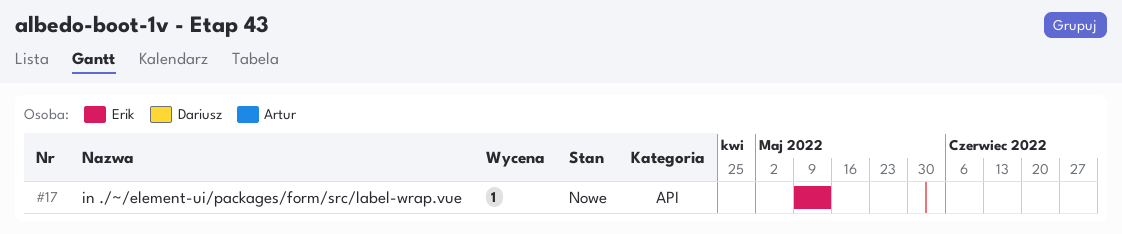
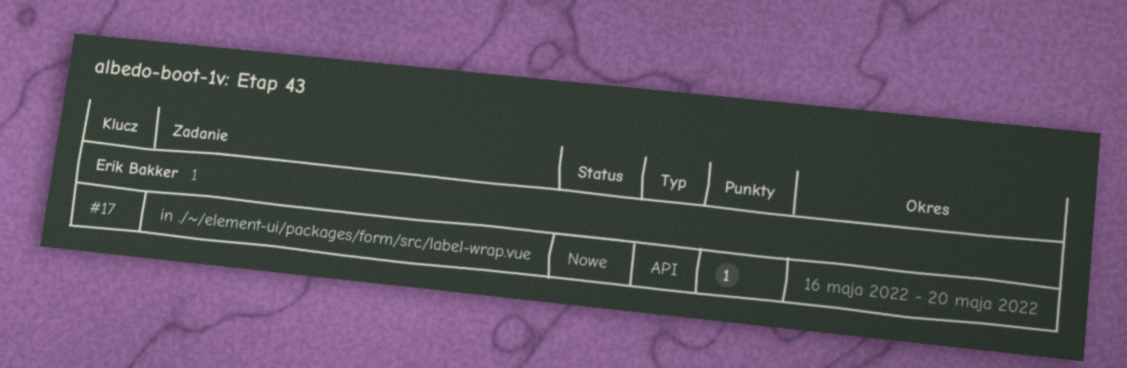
#17, start: May 9 -> May 16
#17, due: May 13 -> May 20

